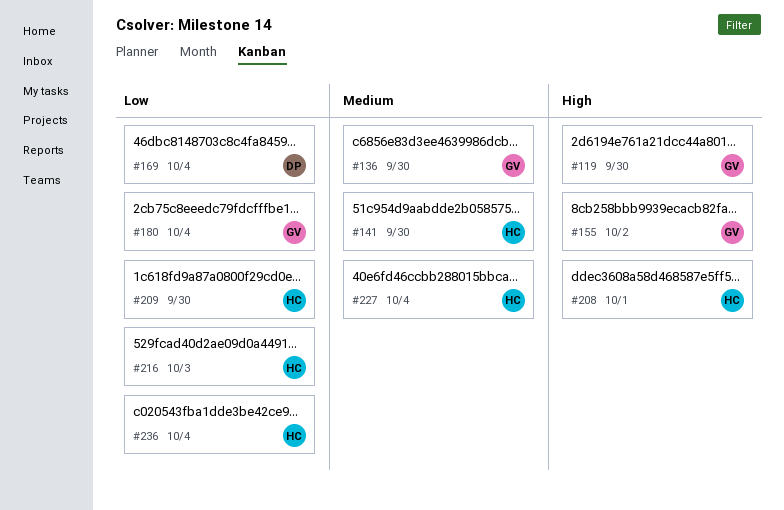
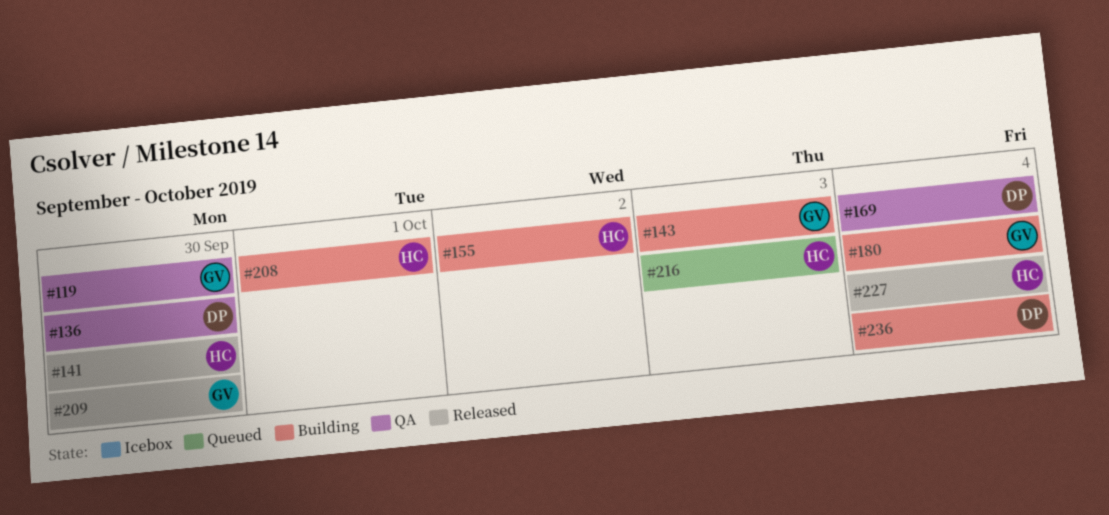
#136, owner: GV -> DP
#143: none -> present
#155, owner: GV -> HC
#209, owner: HC -> GV
#236, owner: HC -> DP

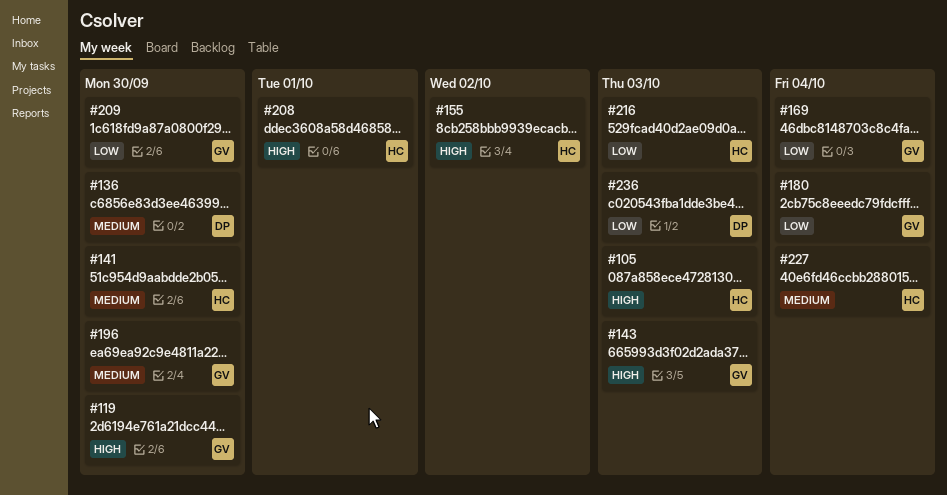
#105: none -> present
#169, owner: DP -> GV
#196: none -> present
#236, due: Oct 4 -> Oct 3

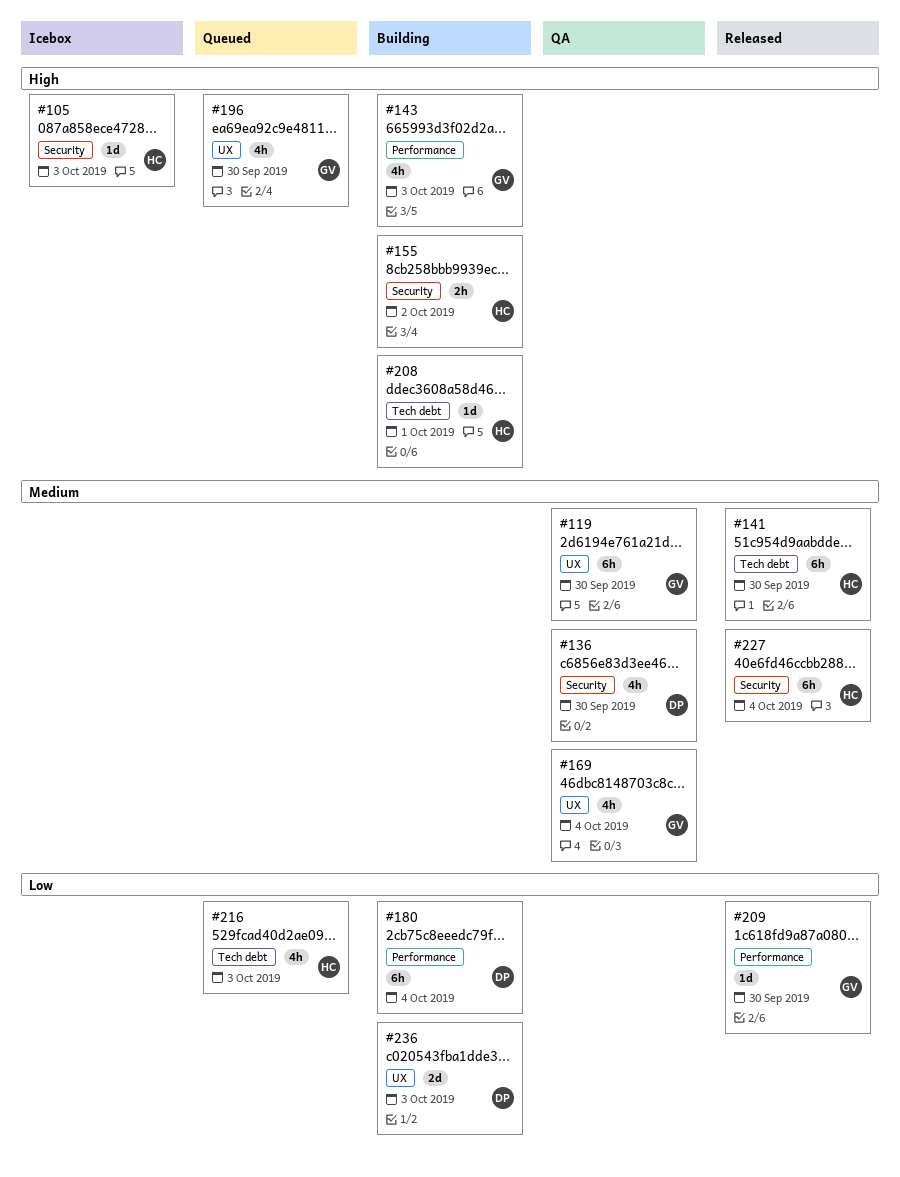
#119, priority: High -> Medium
#169, priority: Low -> Medium
#180, owner: GV -> DP
#196, priority: Medium -> High

